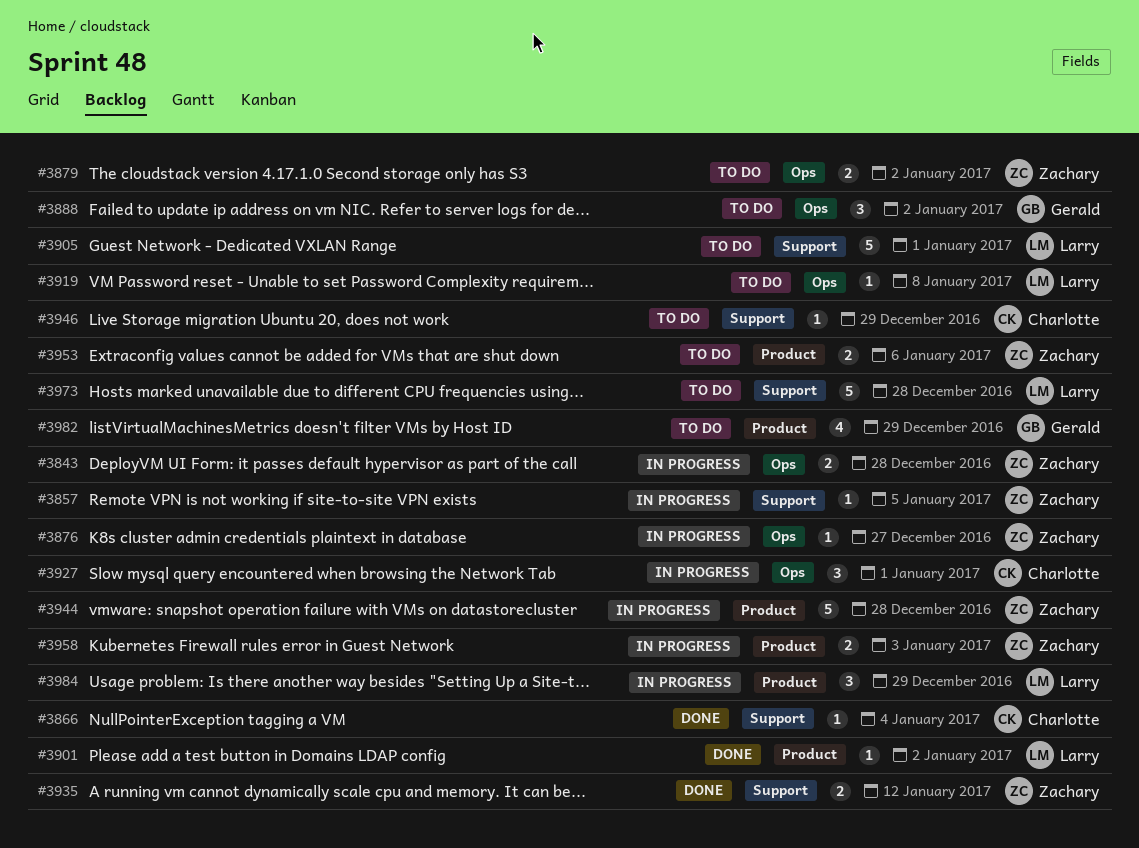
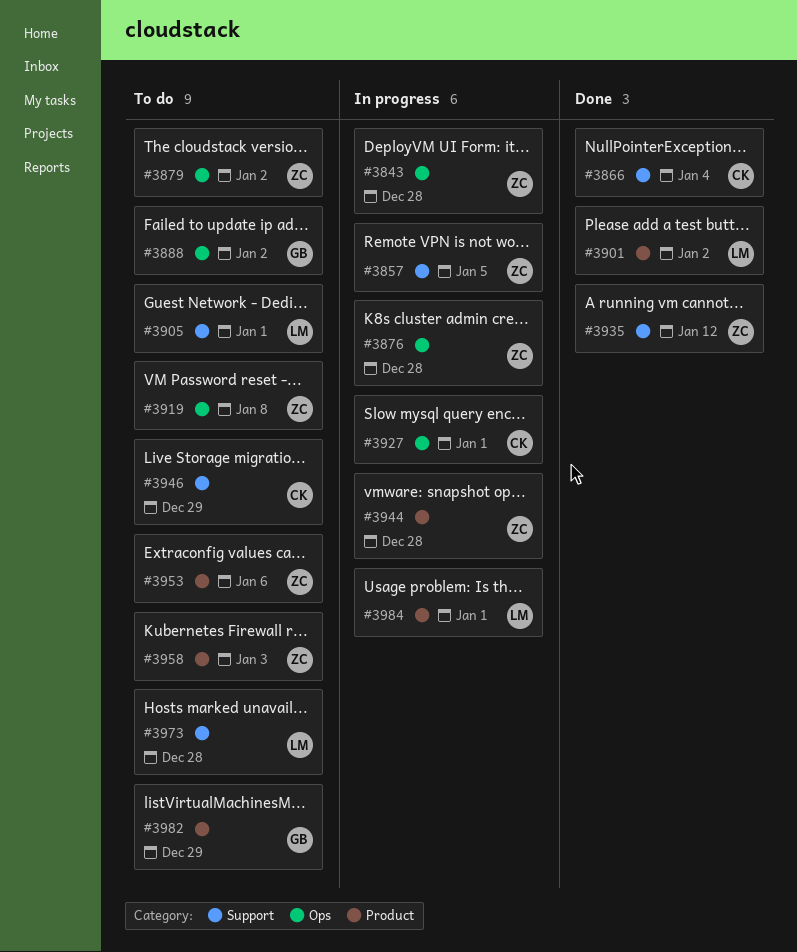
#3876, due: Dec 27 -> Dec 28
#3919, owner: Larry -> Zachary
#3958, status: In progress -> To do
#3984, due: Dec 29 -> Jan 1

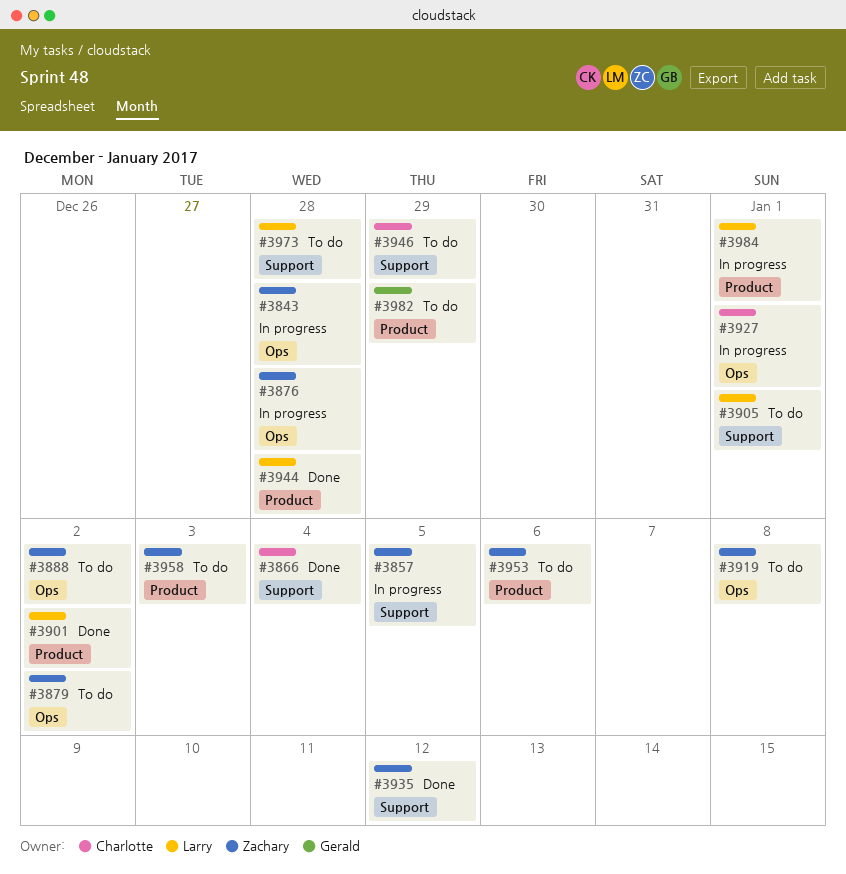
#3888, owner: Gerald -> Zachary
#3944, status: In progress -> Done
#3944, owner: Zachary -> Larry

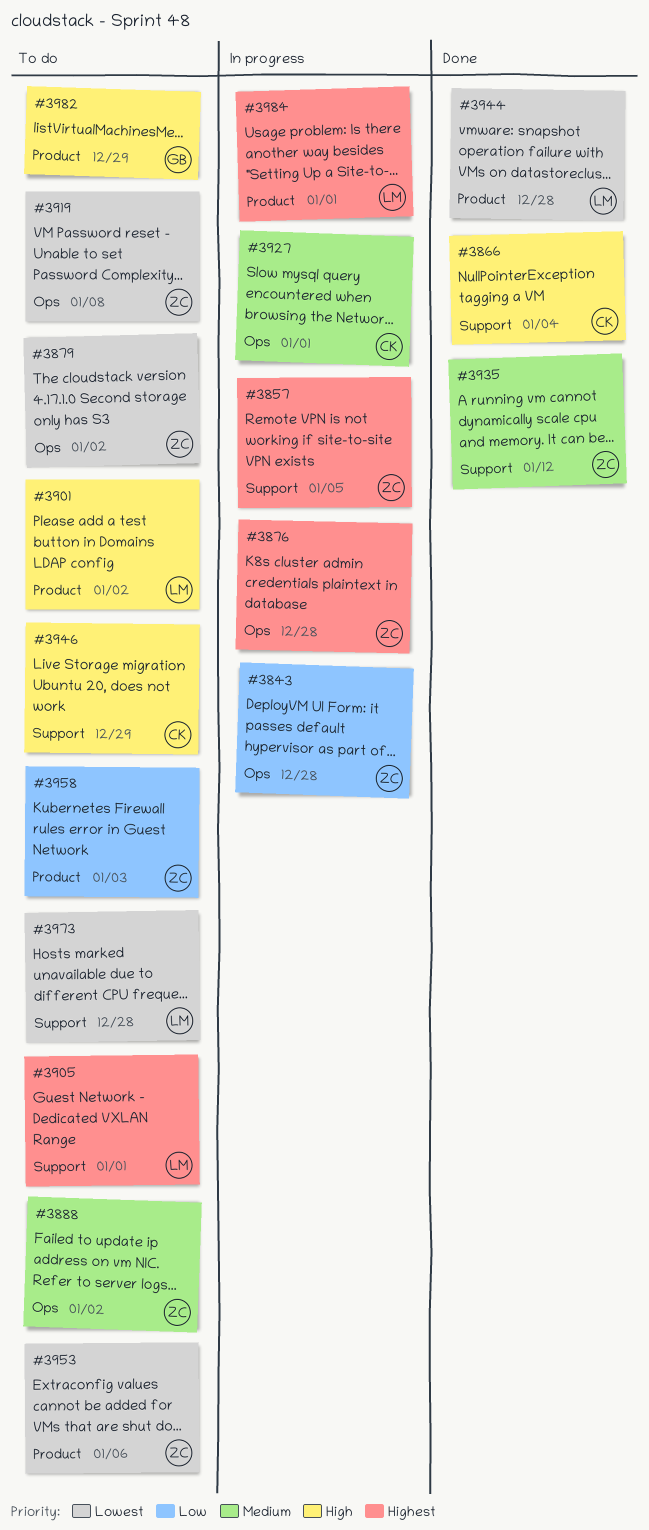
#3901, status: Done -> To do

